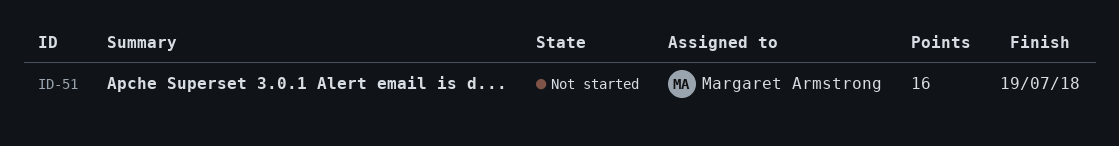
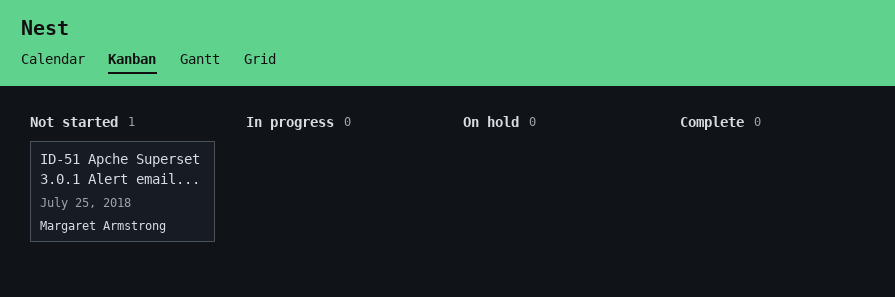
ID-51, due: Jul 19 -> Jul 25

